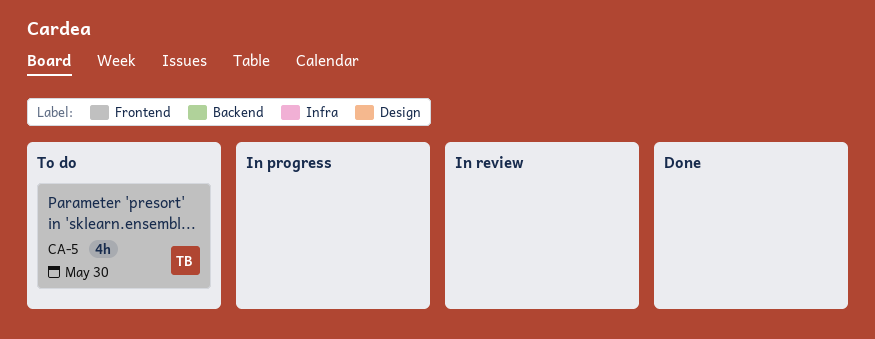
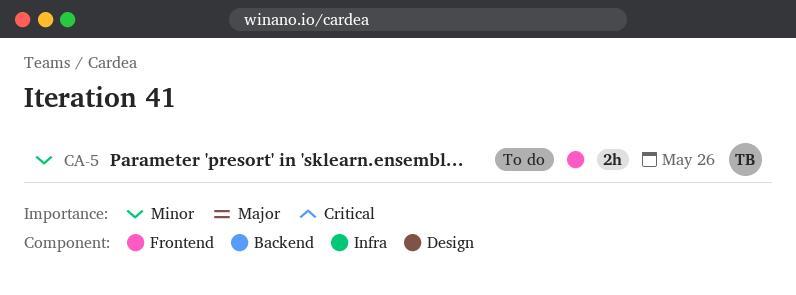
CA-5, estimate: 4h -> 2h
CA-5, due: May 30 -> May 26

